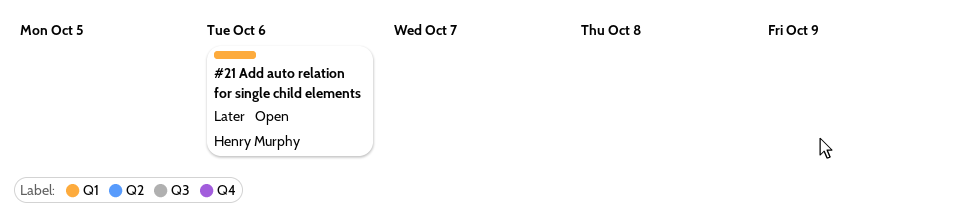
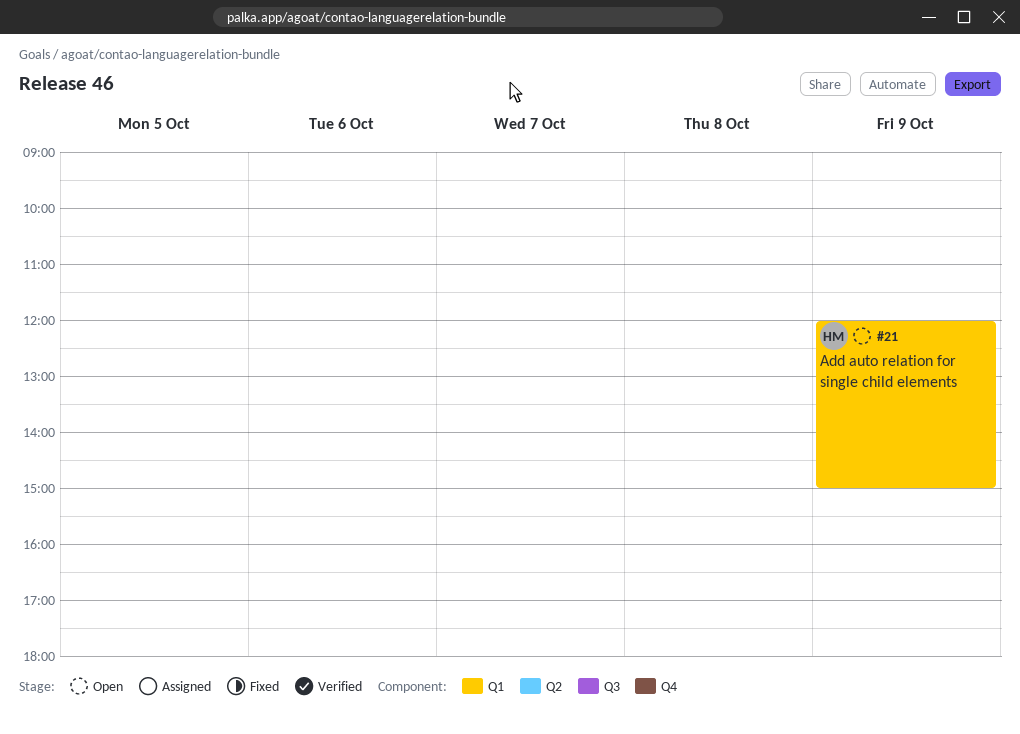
#21, day: Oct 6 -> Oct 9

